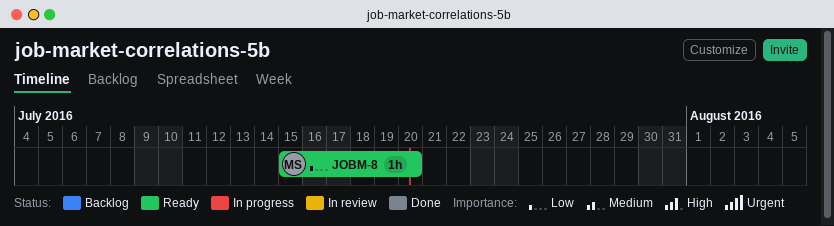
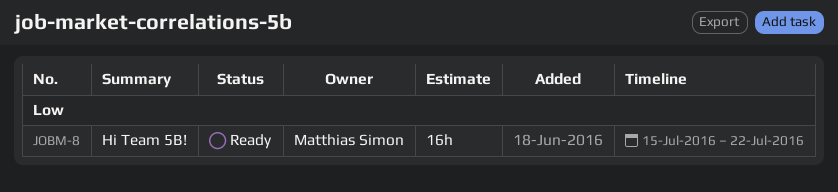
JOBM-8, estimate: 1h -> 16h
JOBM-8, due: Jul 20 -> Jul 22

